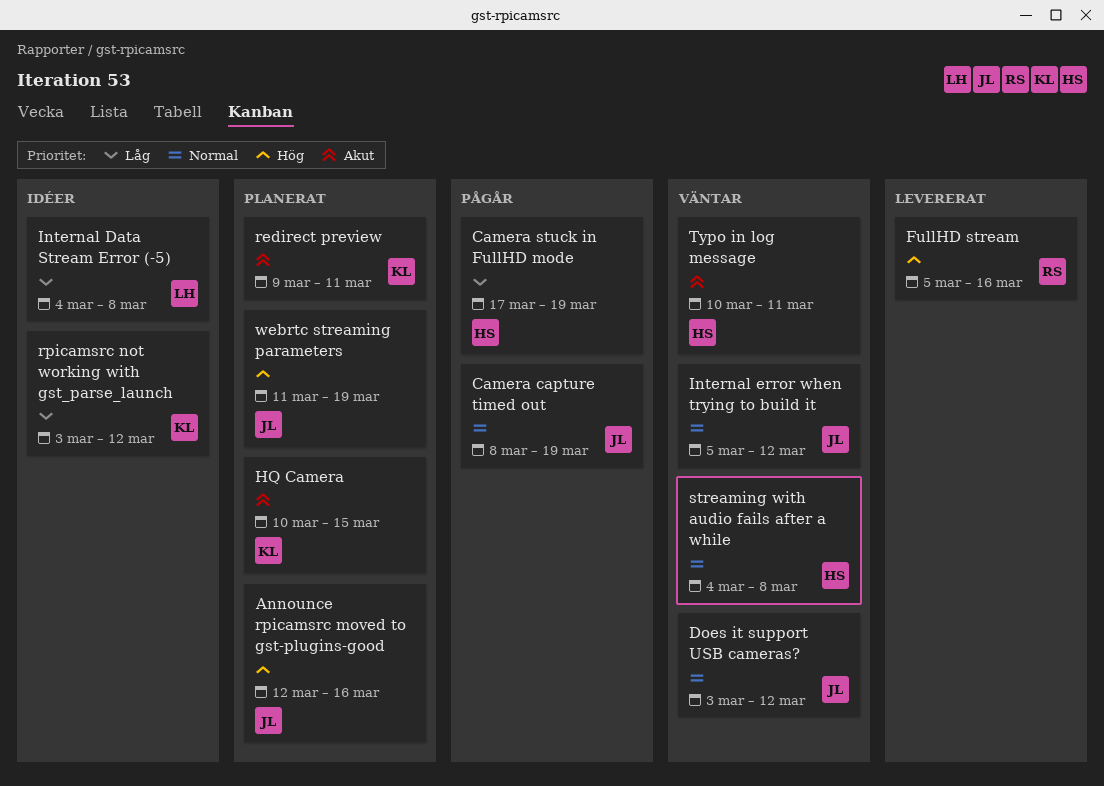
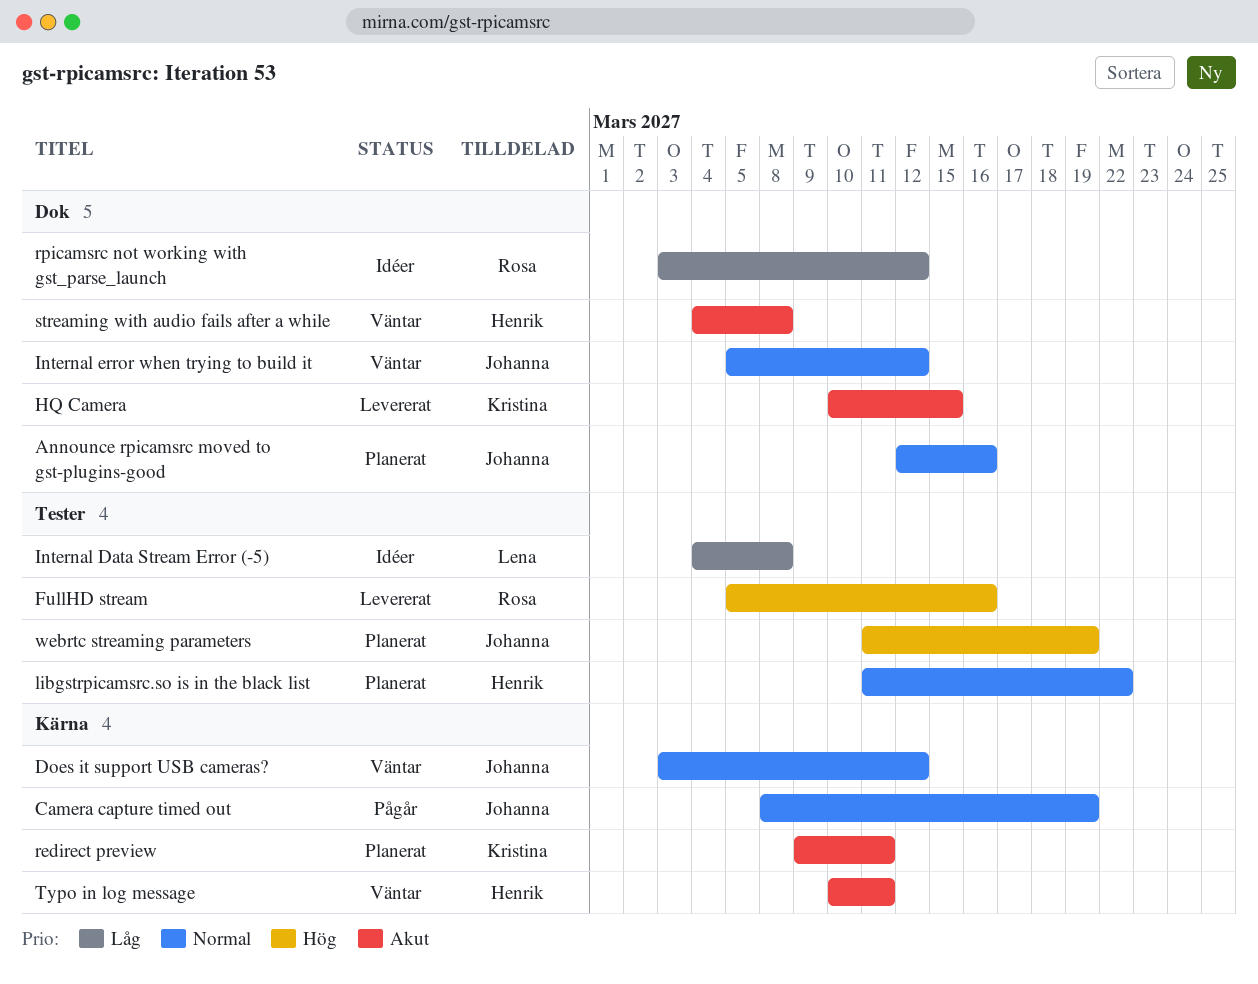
Announce rpicamsrc moved to gst-plugins-good, priority: Hög -> Normal
Camera stuck in FullHD mode: present -> none
HQ Camera, status: Planerat -> Levererat
libgstrpicamsrc.so is in the black list: none -> present
rpicamsrc not working with gst_parse_launch, owner: Kristina -> Rosa
streaming with audio fails after a while, priority: Normal -> Akut

